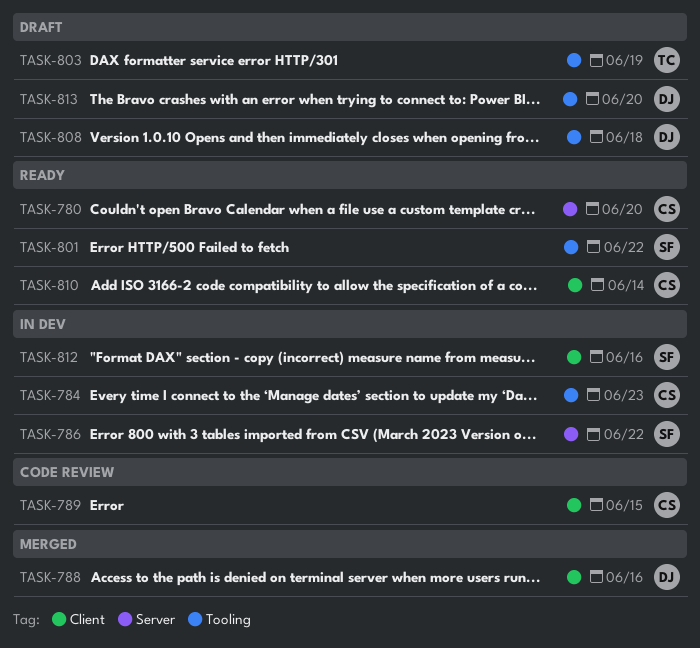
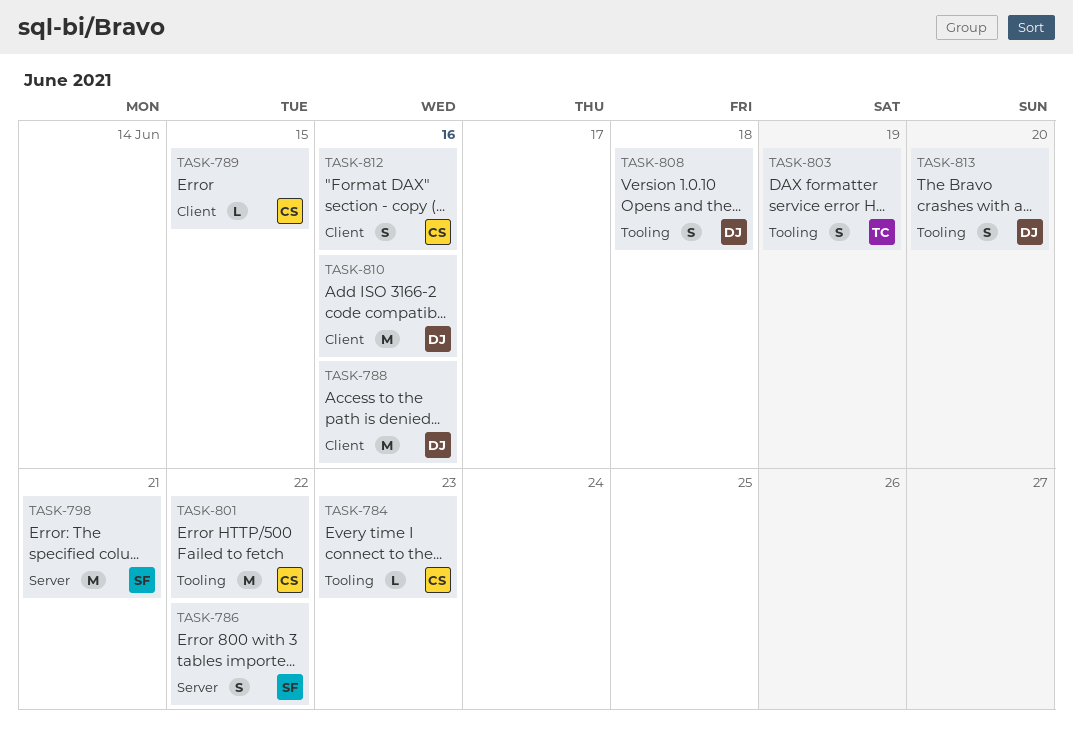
TASK-780: present -> none
TASK-798: none -> present
TASK-801, owner: SF -> CS
TASK-810, owner: CS -> DJ
TASK-810, due: Jun 14 -> Jun 16
TASK-812, owner: SF -> CS

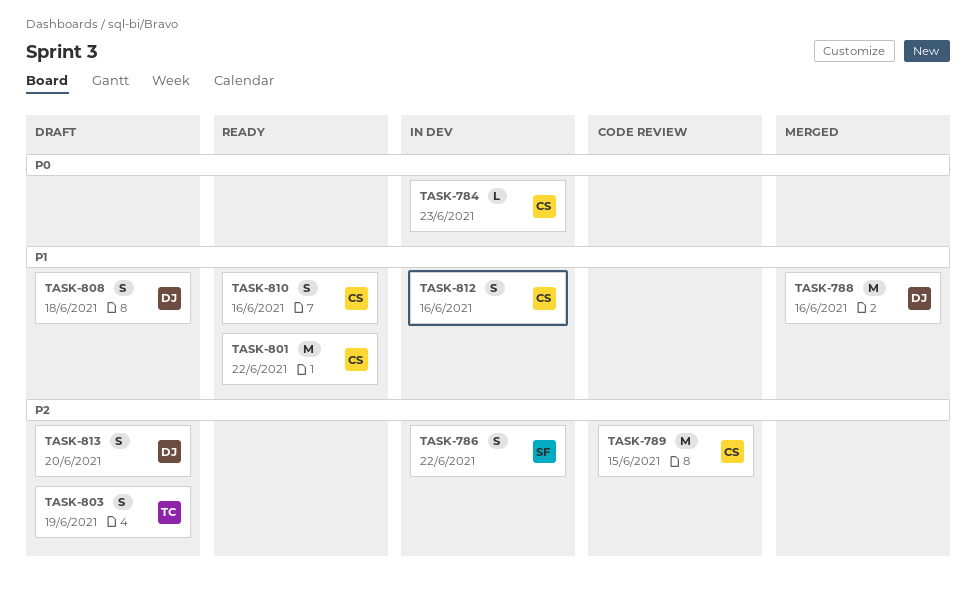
TASK-789, estimate: L -> M
TASK-798: present -> none
TASK-810, owner: DJ -> CS
TASK-810, estimate: M -> S

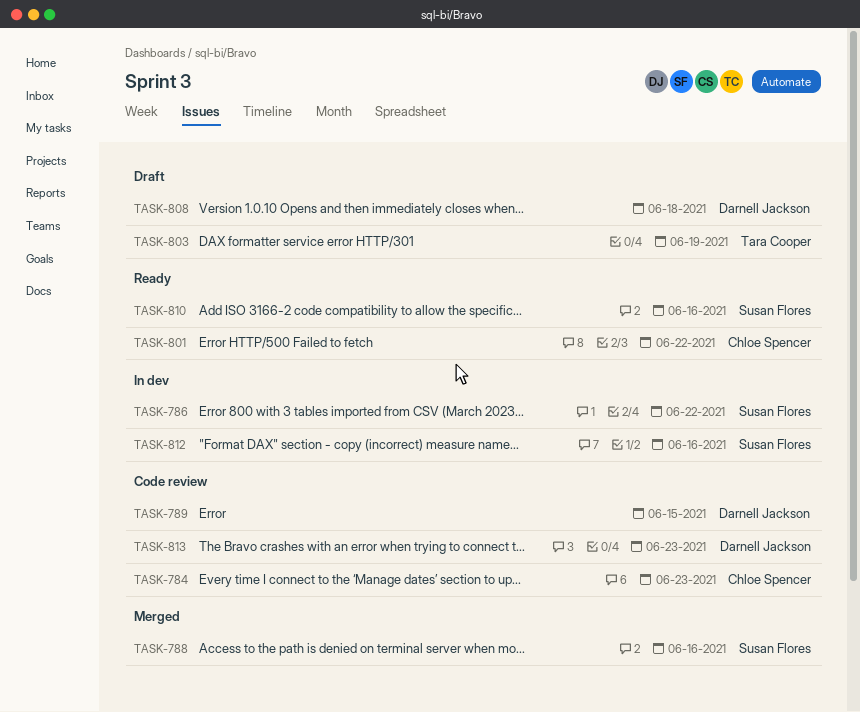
TASK-784, status: In dev -> Code review
TASK-788, owner: Darnell Jackson -> Susan Flores
TASK-789, owner: Chloe Spencer -> Darnell Jackson
TASK-810, owner: Chloe Spencer -> Susan Flores
TASK-812, owner: Chloe Spencer -> Susan Flores
TASK-813, status: Draft -> Code review
TASK-813, due: Jun 20 -> Jun 23

